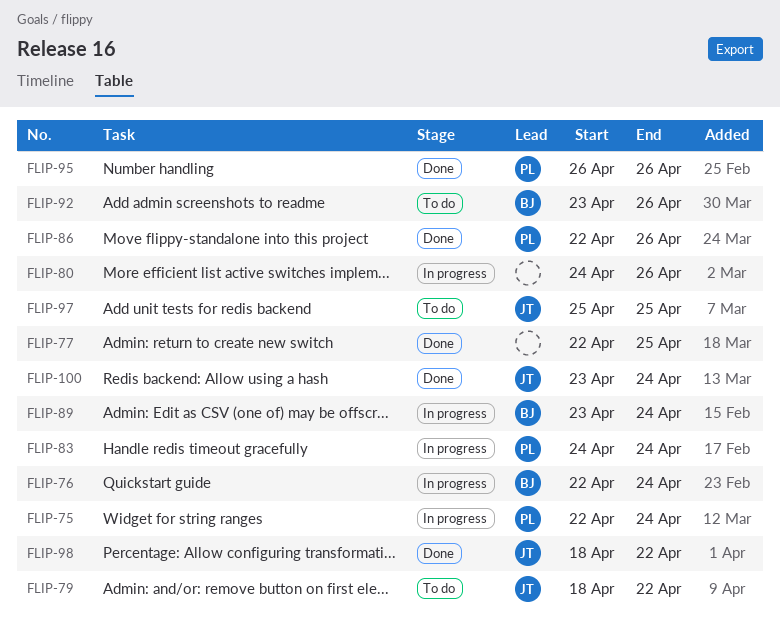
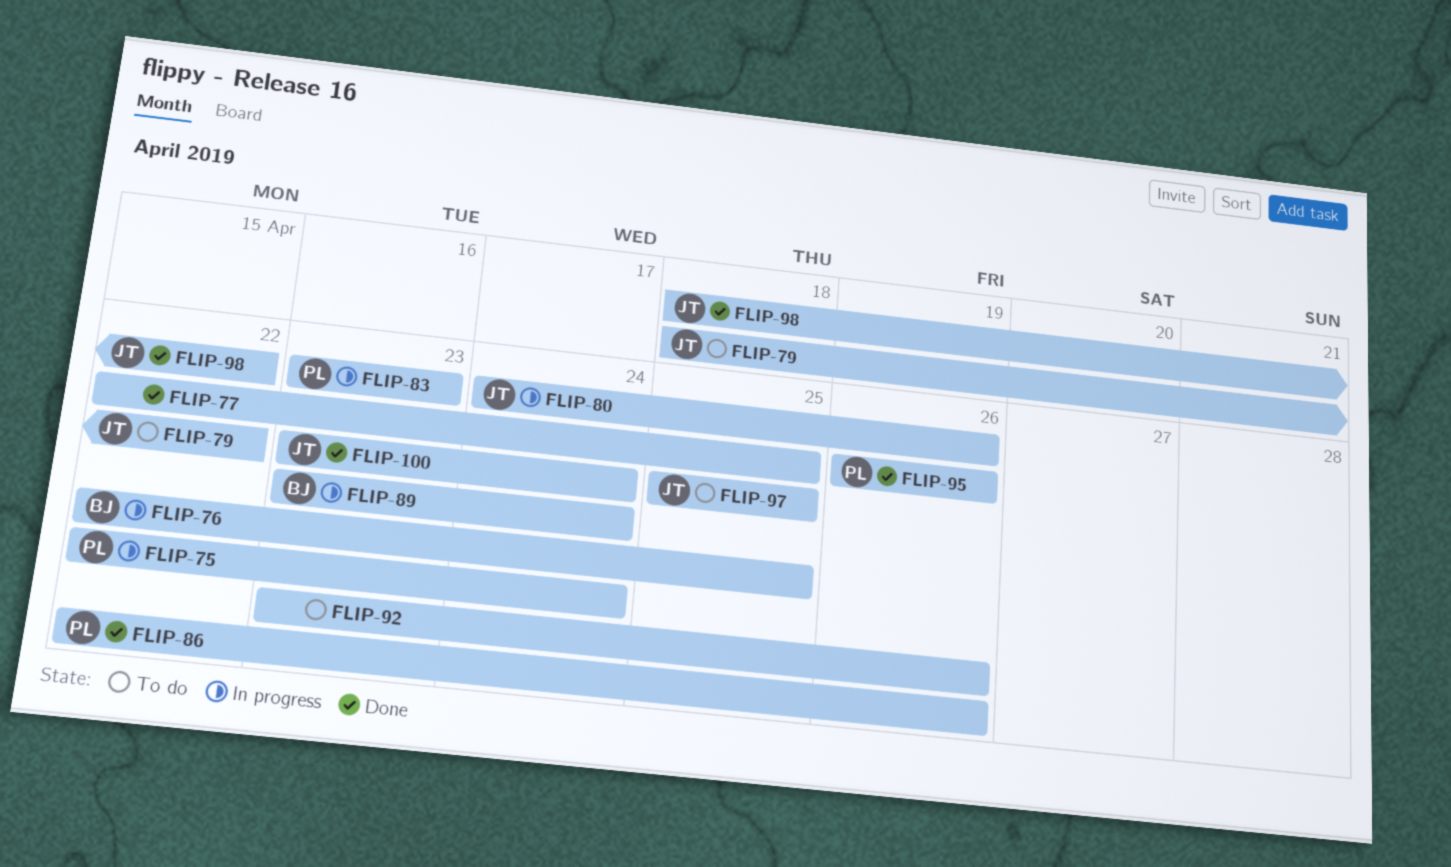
FLIP-76, due: Apr 24 -> Apr 25
FLIP-80, owner: none -> JT
FLIP-83, start: Apr 24 -> Apr 23
FLIP-83, due: Apr 24 -> Apr 23
FLIP-92, owner: BJ -> none

